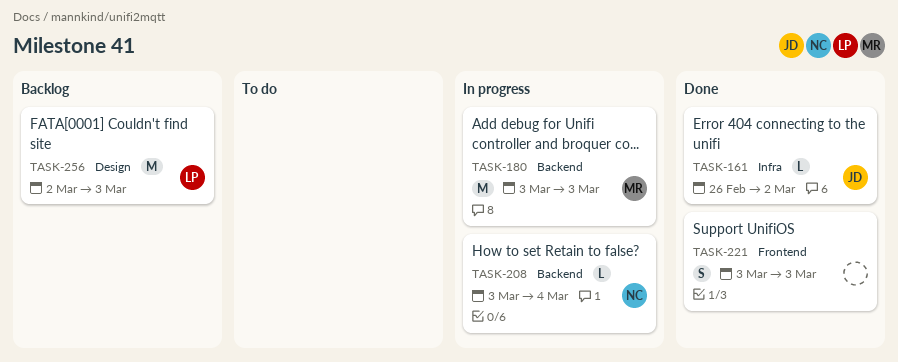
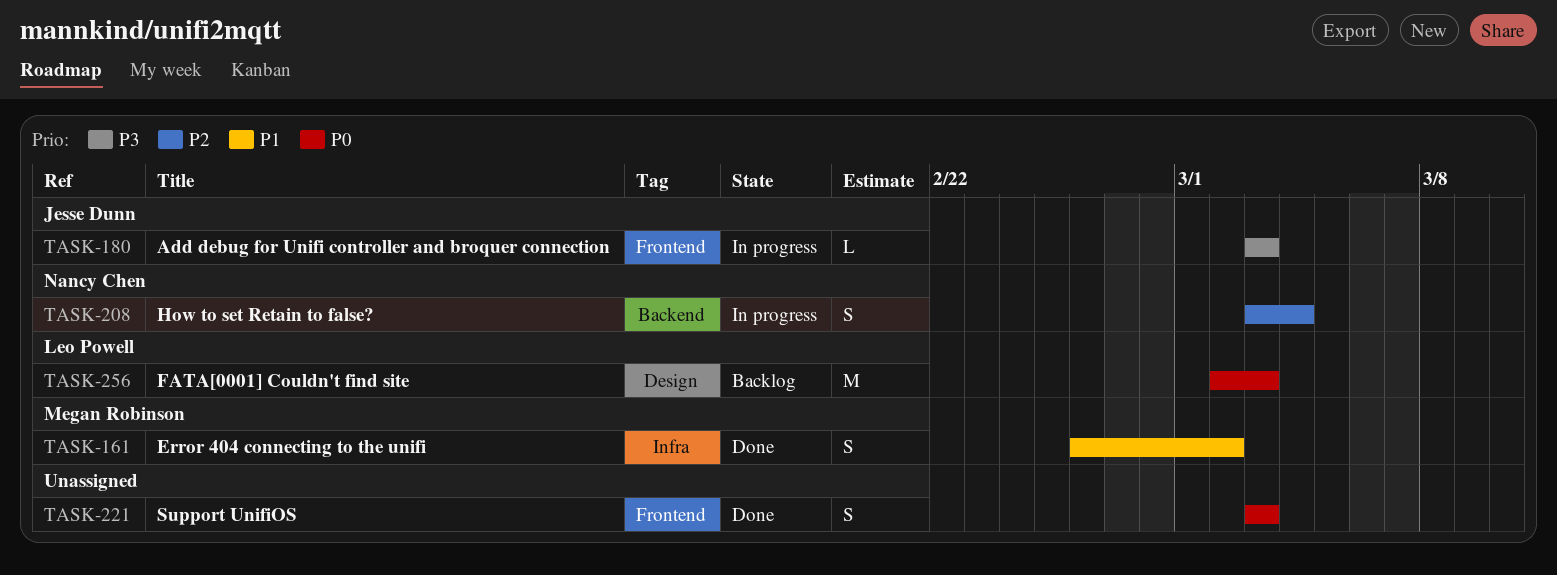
TASK-161, owner: Jesse Dunn -> Megan Robinson
TASK-161, estimate: L -> S
TASK-180, owner: Megan Robinson -> Jesse Dunn
TASK-180, label: Backend -> Frontend
TASK-180, estimate: M -> L
TASK-208, estimate: L -> S

